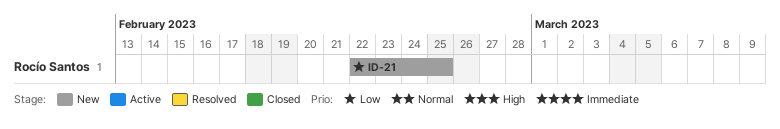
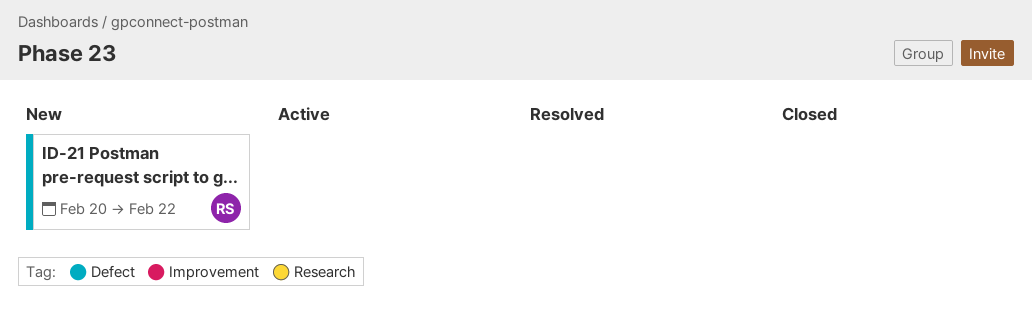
ID-21, start: Feb 22 -> Feb 20
ID-21, due: Feb 25 -> Feb 22

